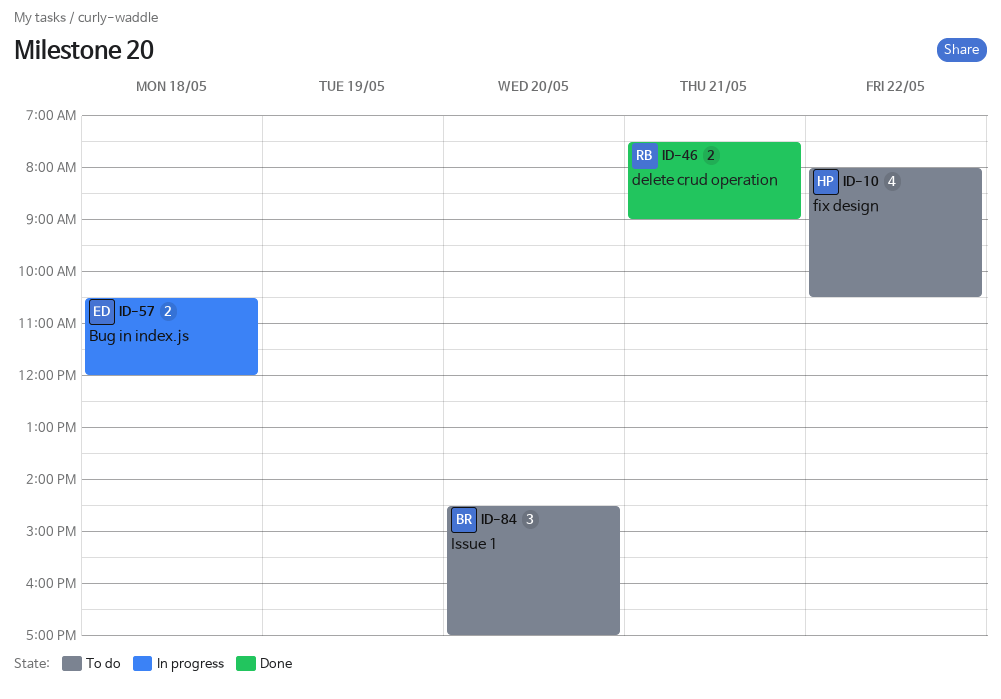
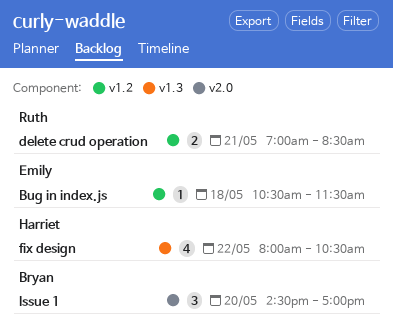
Bug in index.js, estimate: 2 -> 1
Bug in index.js, ends: 12:00 -> 11:30
delete crud operation, begins: 07:30 -> 07:00
delete crud operation, ends: 09:00 -> 08:30

